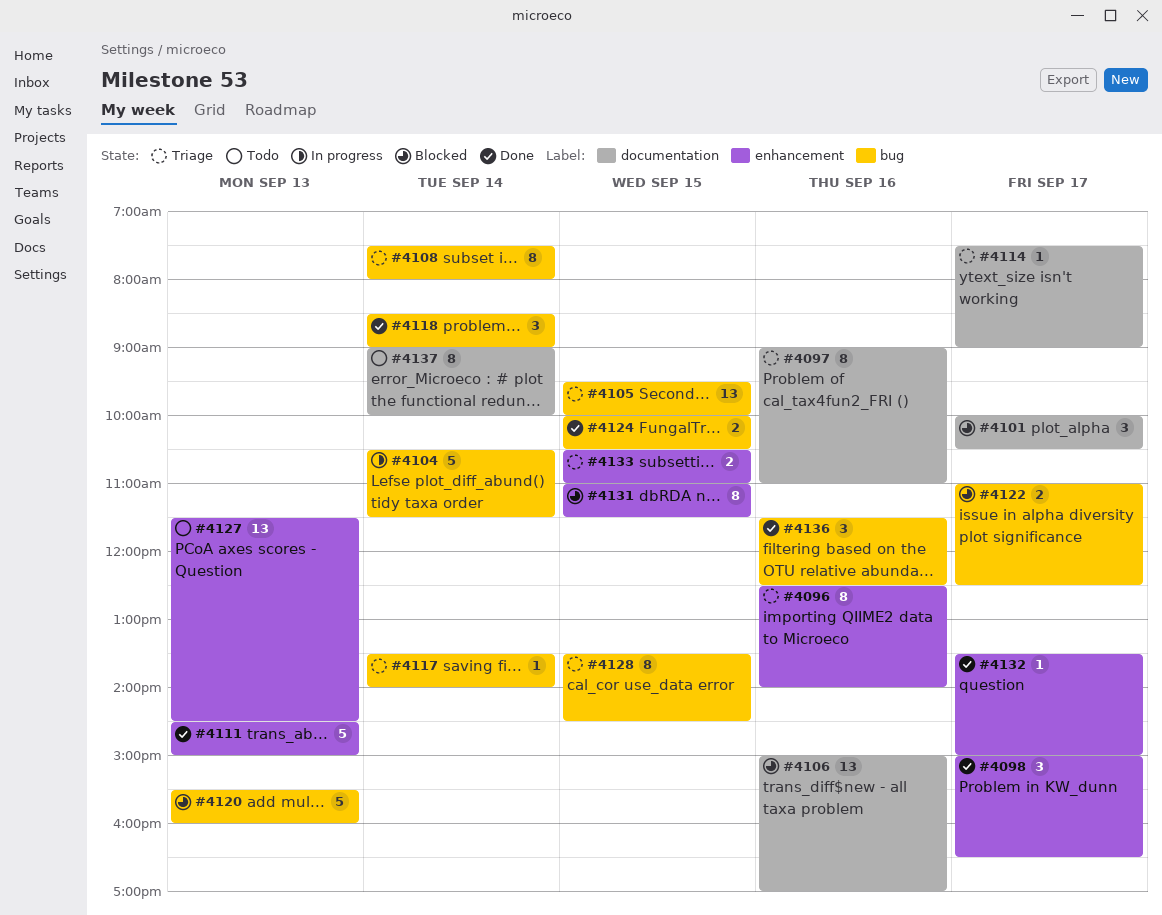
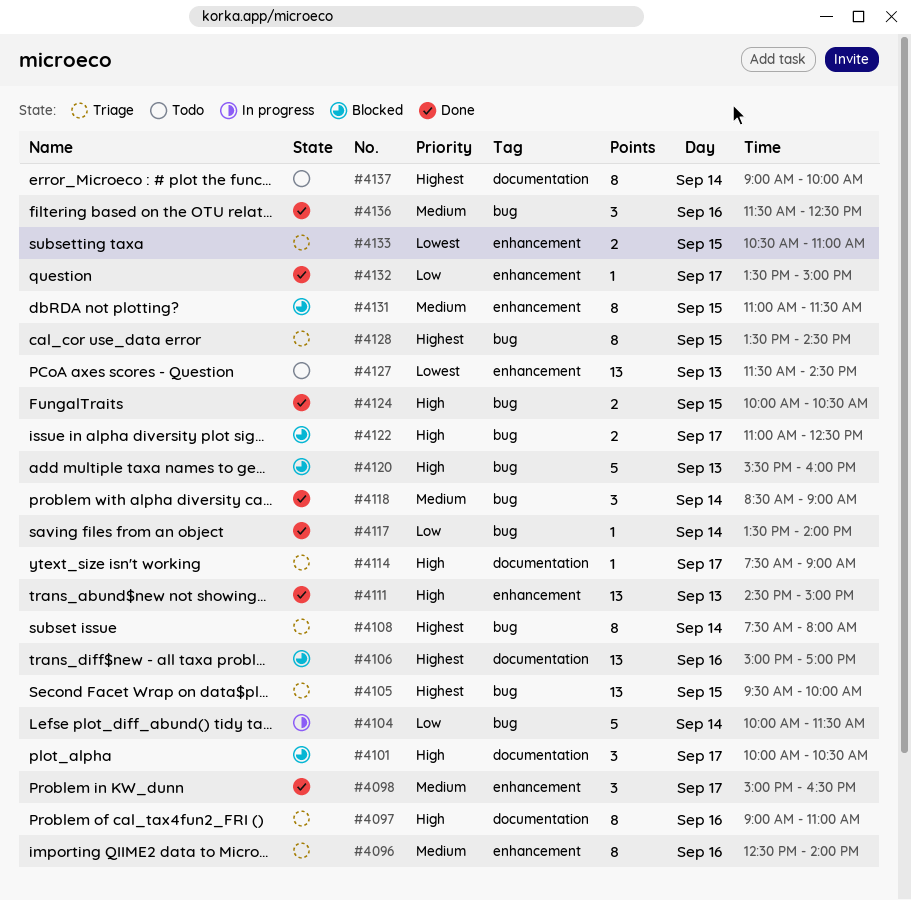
#4104, begins: 10:30 -> 10:00
#4111, estimate: 5 -> 13
#4117, status: Triage -> Done

